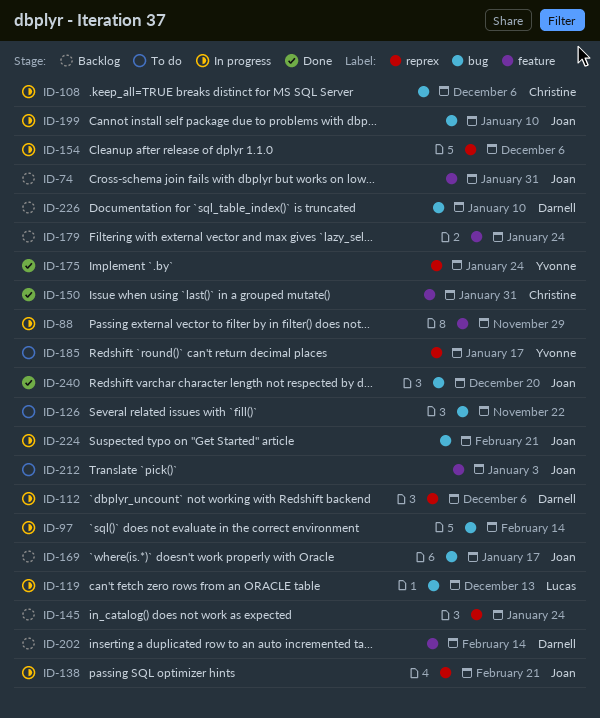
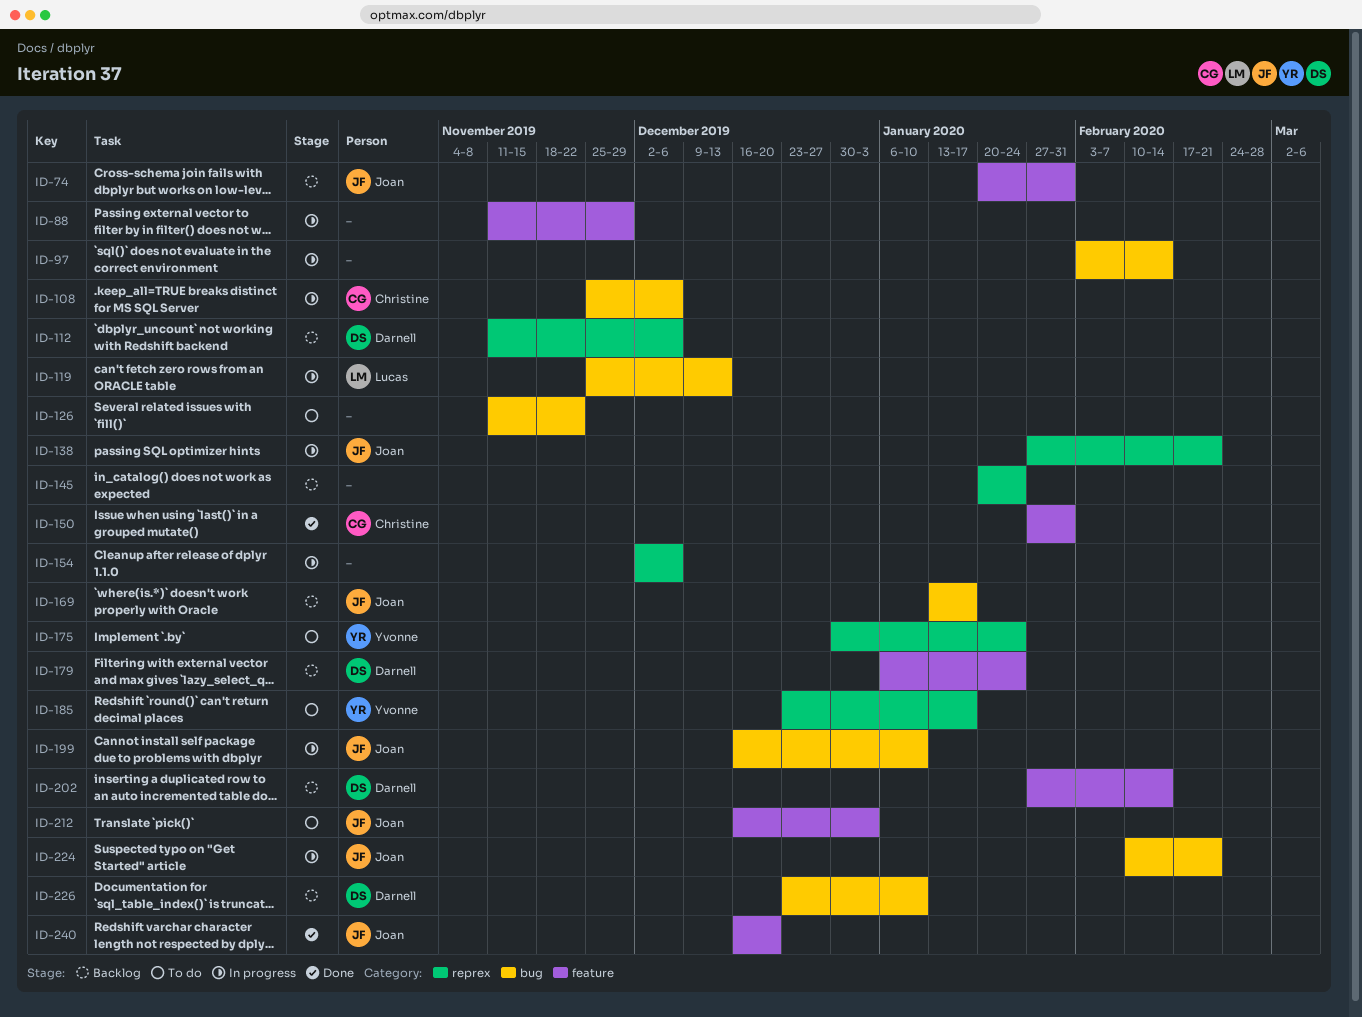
ID-112, status: In progress -> Backlog
ID-175, status: Done -> To do
ID-179, owner: none -> Darnell
ID-240, label: bug -> feature

